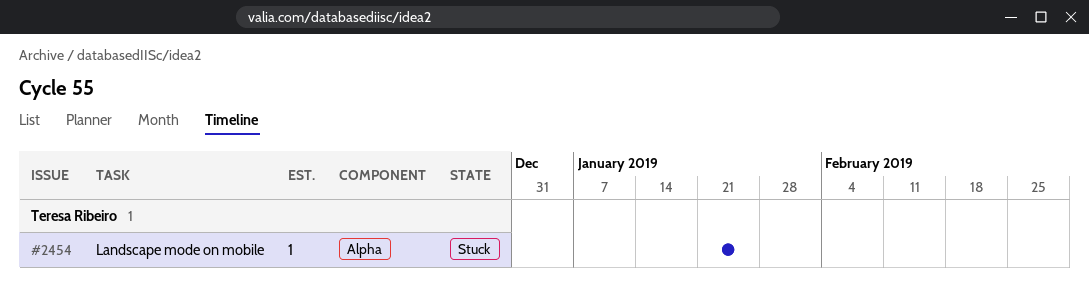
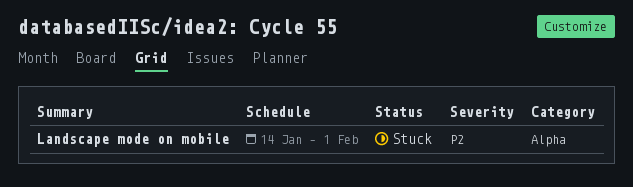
Landscape mode on mobile, start: Jan 21 -> Jan 14
Landscape mode on mobile, due: Jan 25 -> Feb 1

